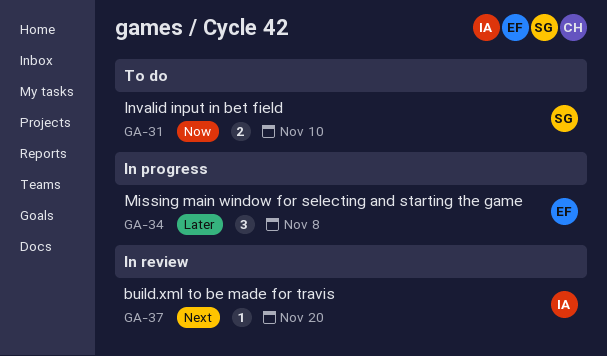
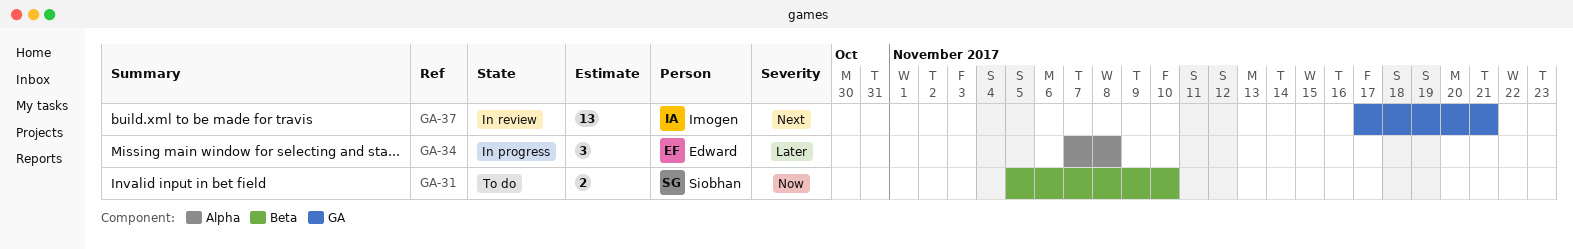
GA-37, estimate: 1 -> 13
GA-37, due: Nov 20 -> Nov 21

